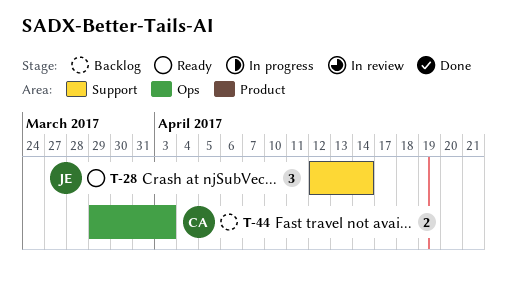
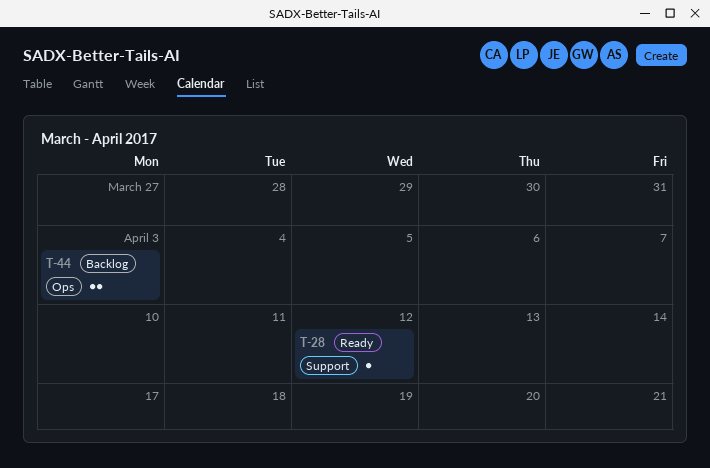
T-28, estimate: 3 -> 1
T-28, due: Apr 14 -> Apr 12

